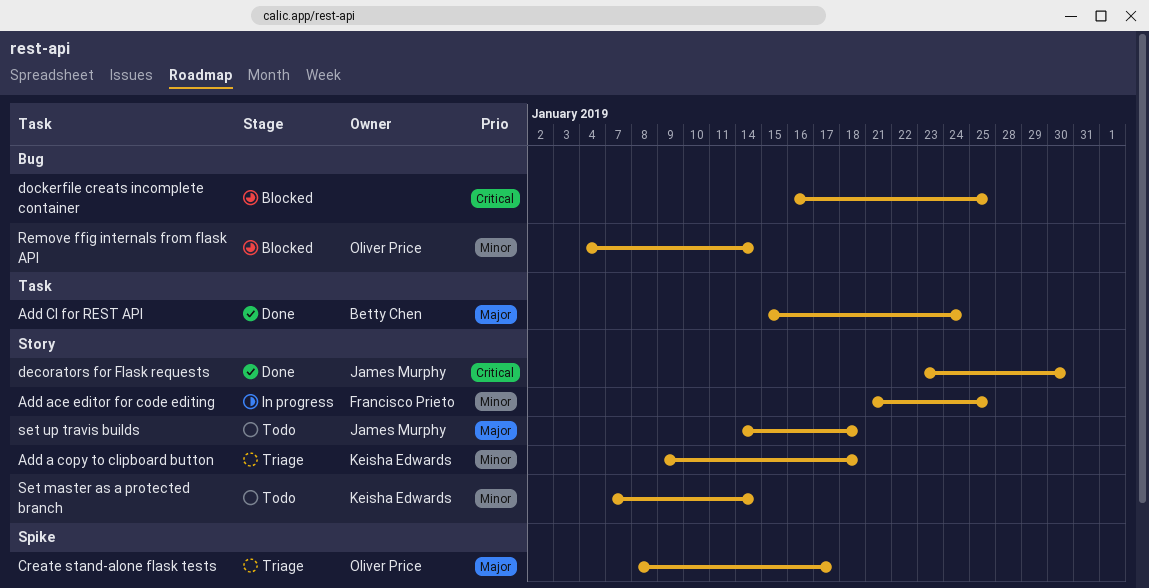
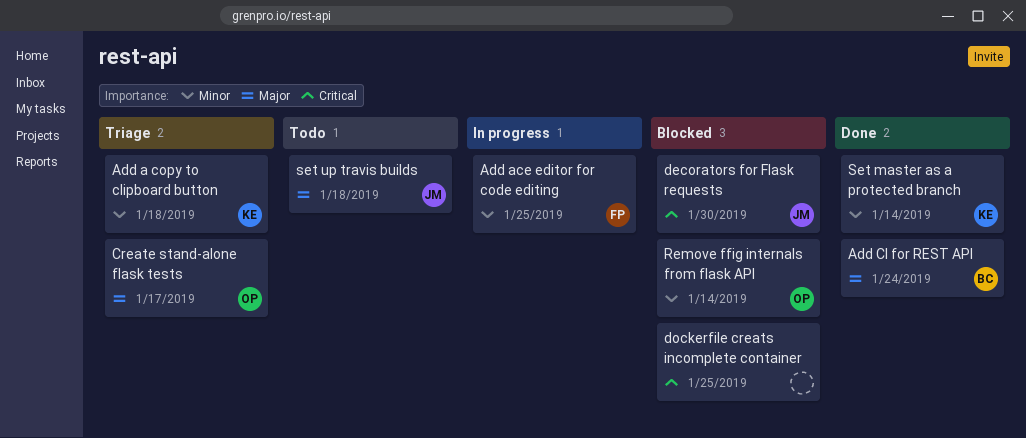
decorators for Flask requests, status: Done -> Blocked
Set master as a protected branch, status: Todo -> Done

